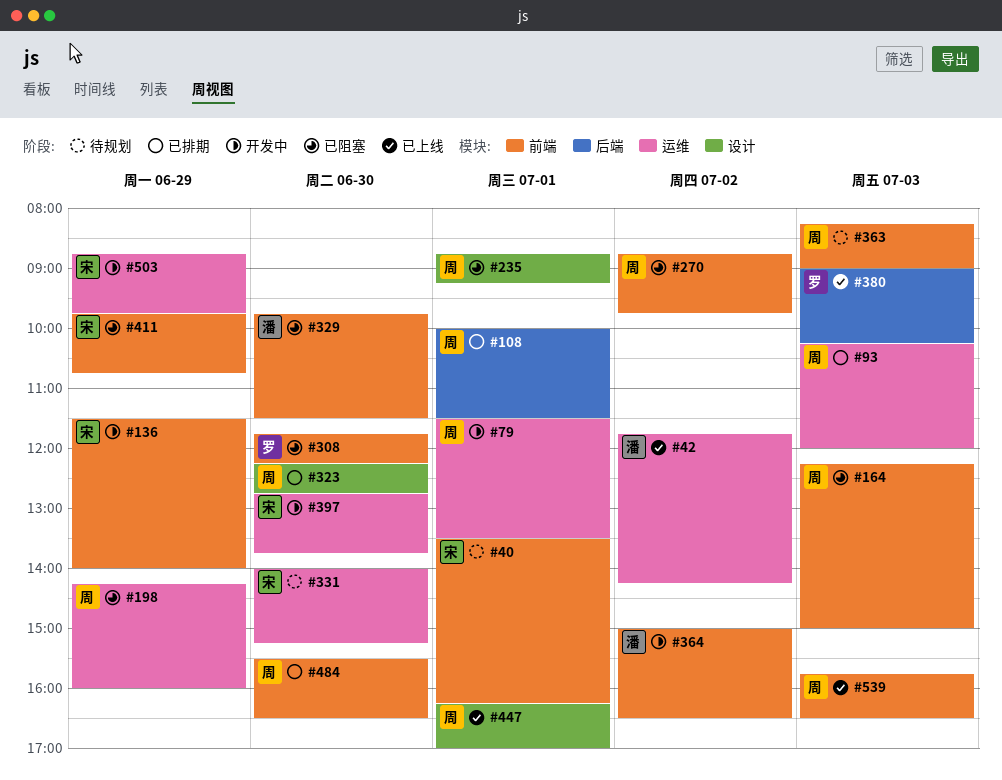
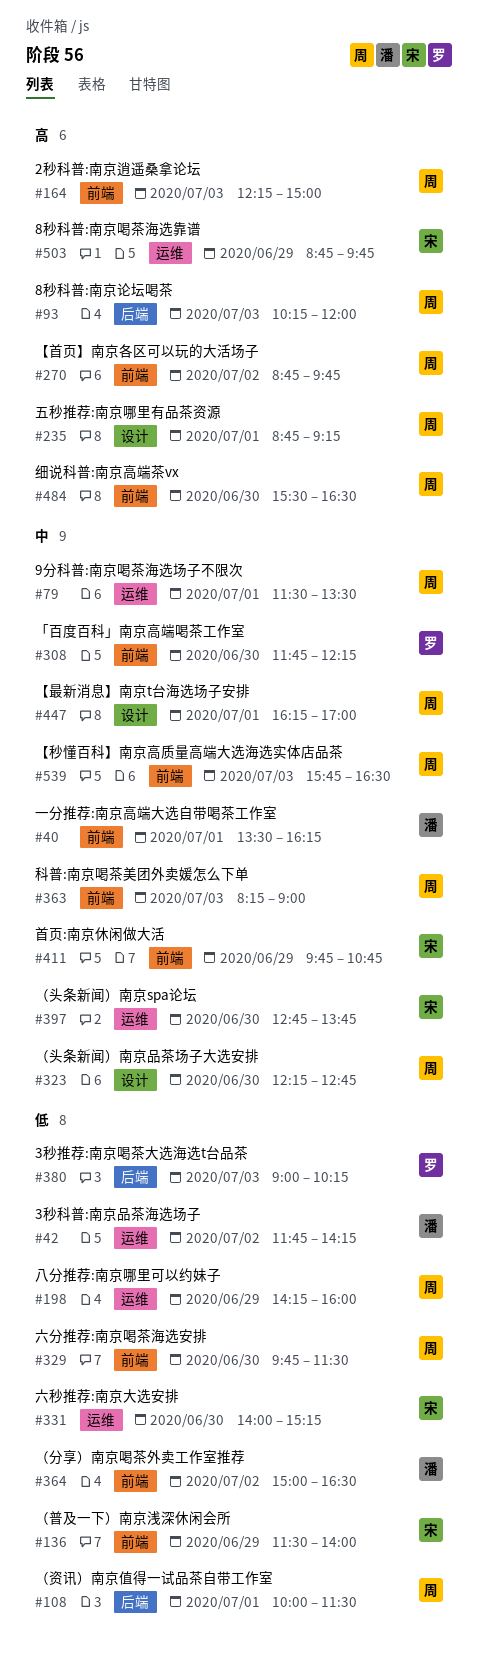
#40, owner: 宋 -> 潘
#93, label: 运维 -> 后端
#329, owner: 潘 -> 周

